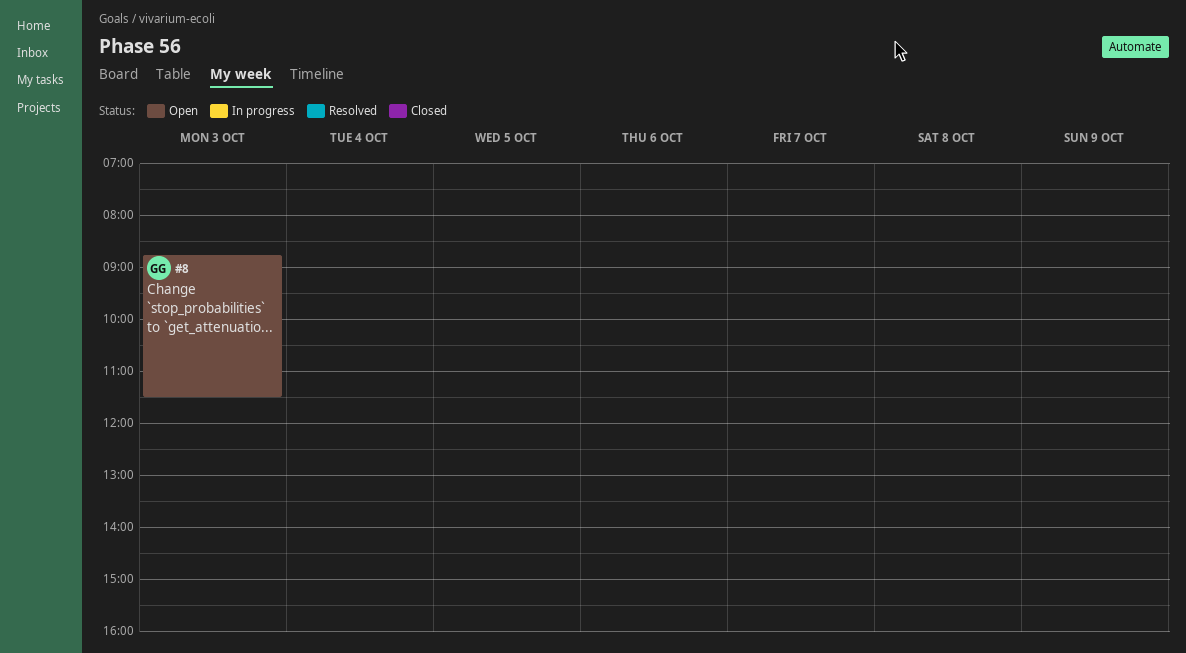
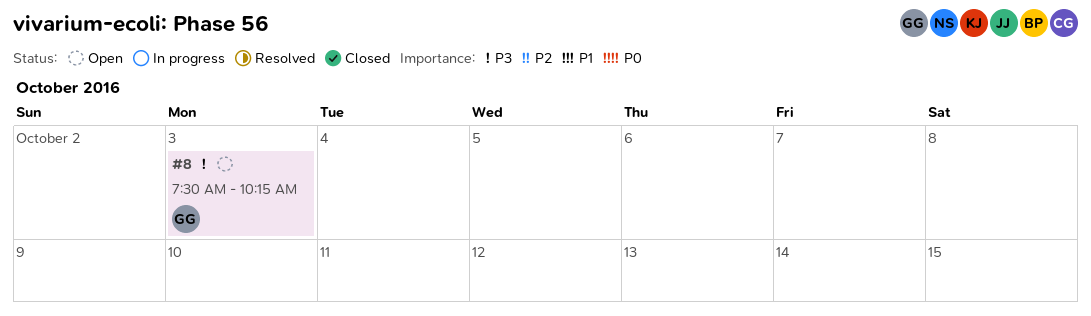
#8, begins: 08:45 -> 07:30
#8, ends: 11:30 -> 10:15

